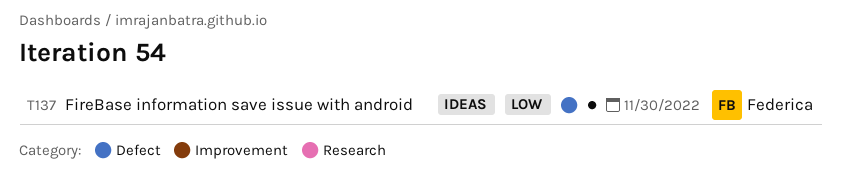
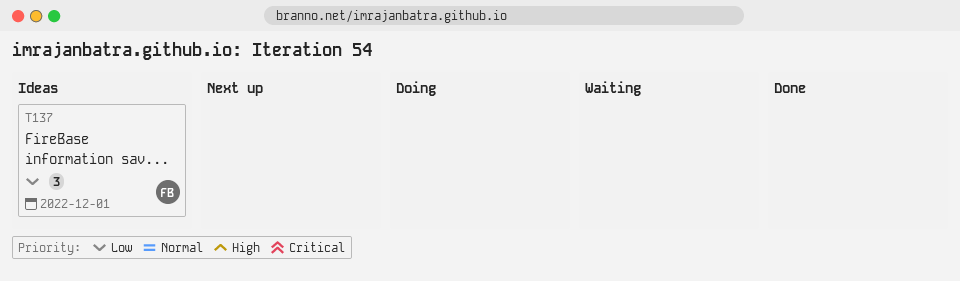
T137, estimate: 1 -> 3
T137, due: Nov 30 -> Dec 1

